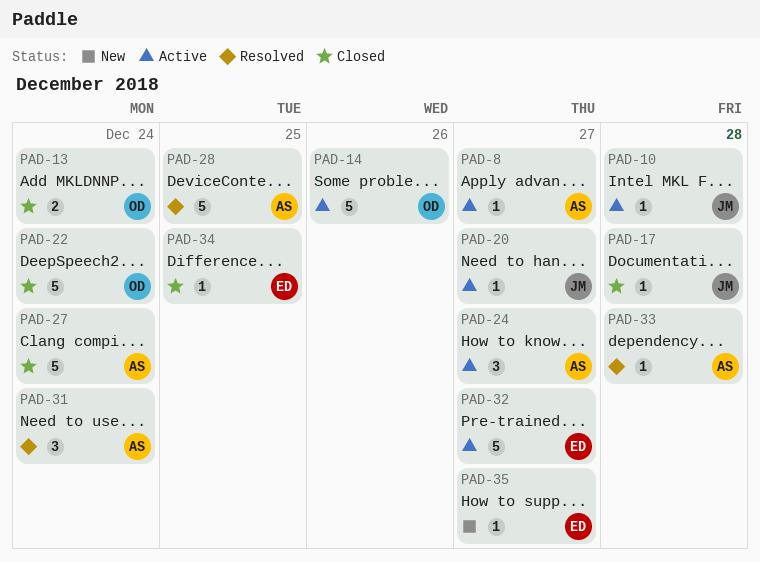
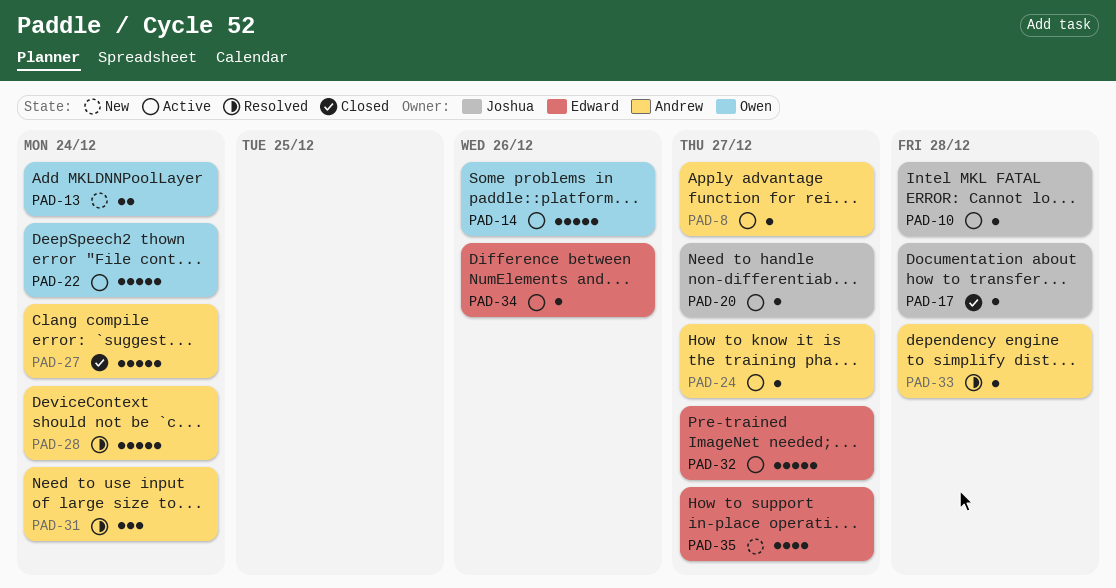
PAD-13, status: Closed -> New
PAD-22, status: Closed -> Active
PAD-24, estimate: 3 -> 1
PAD-28, due: Dec 25 -> Dec 24
PAD-34, status: Closed -> Active
PAD-34, due: Dec 25 -> Dec 26
PAD-35, estimate: 1 -> 4

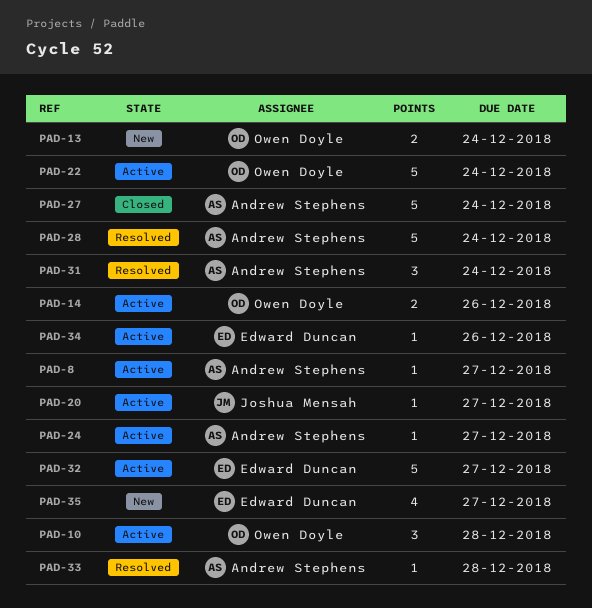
PAD-10, owner: Joshua Mensah -> Owen Doyle
PAD-10, estimate: 1 -> 3
PAD-14, estimate: 5 -> 2
PAD-17: present -> none

